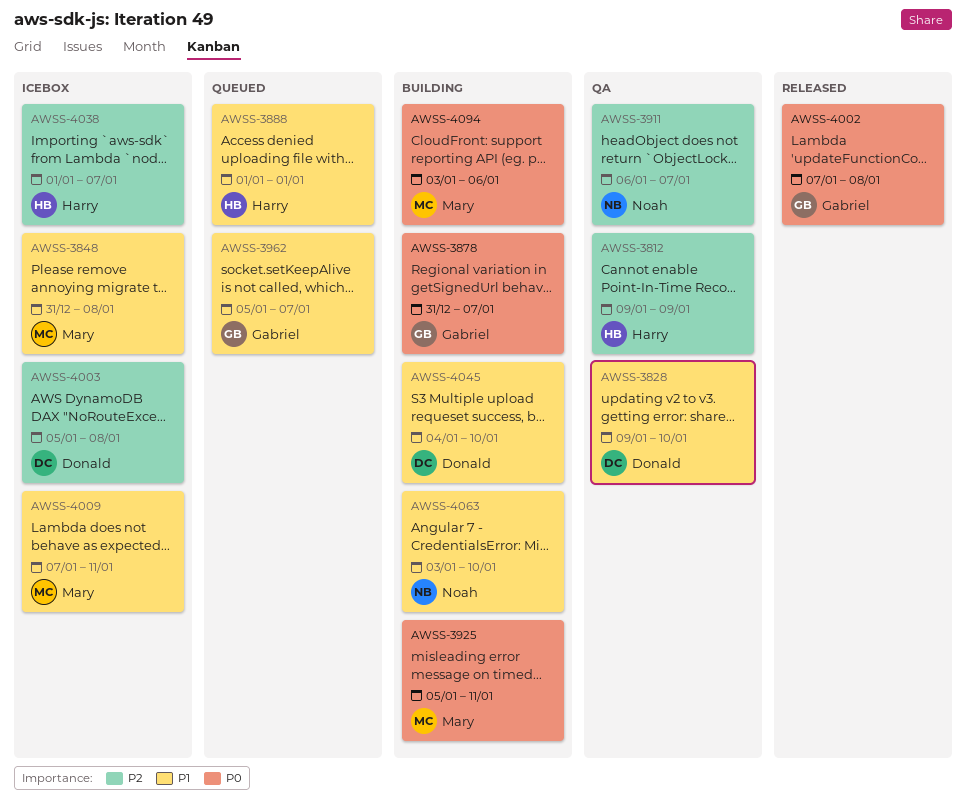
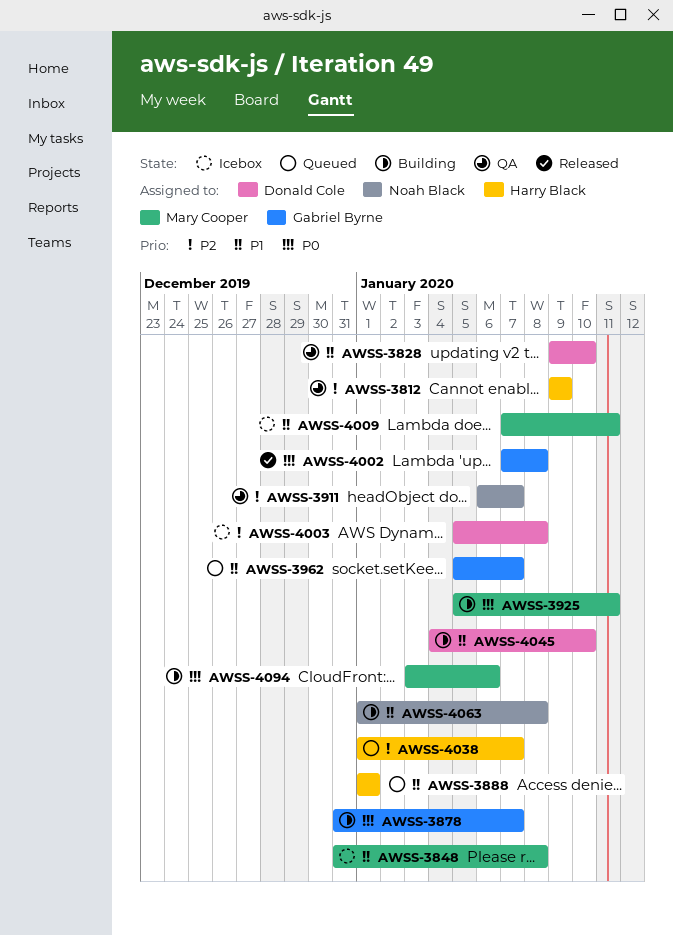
AWSS-4038, status: Icebox -> Queued
AWSS-4063, start: Jan 3 -> Jan 1
AWSS-4063, due: Jan 10 -> Jan 8

